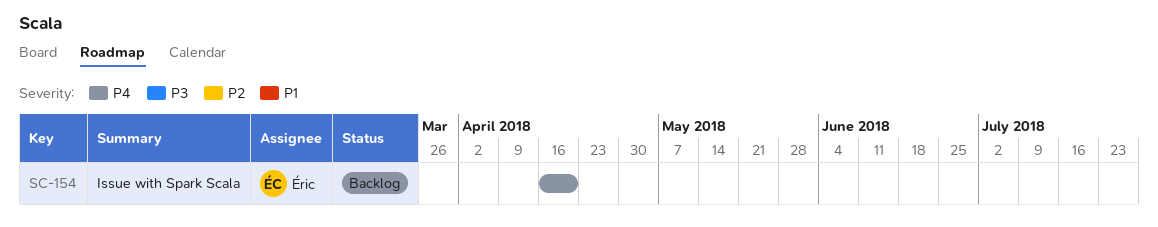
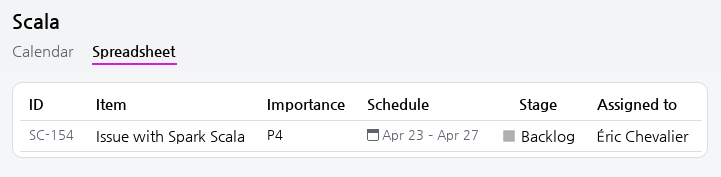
SC-154, start: Apr 16 -> Apr 23
SC-154, due: Apr 20 -> Apr 27

